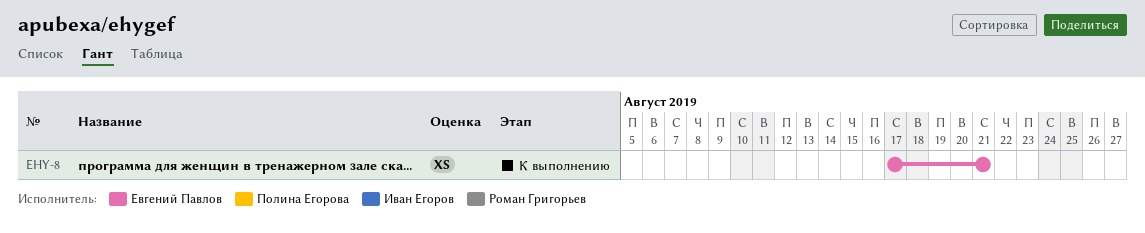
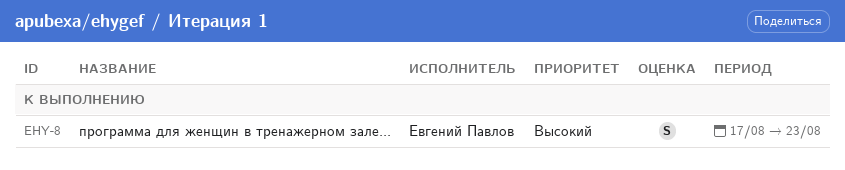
EHY-8, estimate: XS -> S
EHY-8, due: Aug 21 -> Aug 23

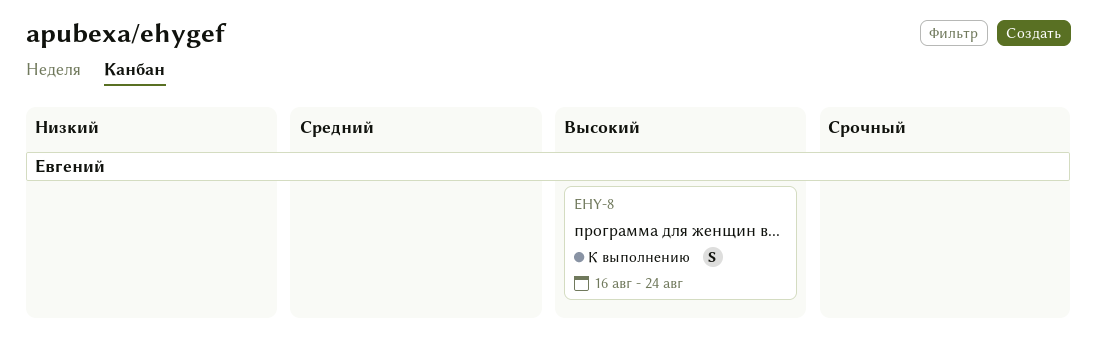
EHY-8, start: Aug 17 -> Aug 16
EHY-8, due: Aug 23 -> Aug 24

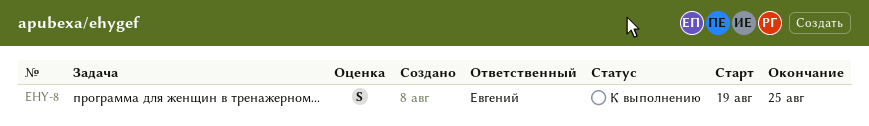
EHY-8, start: Aug 16 -> Aug 19
EHY-8, due: Aug 24 -> Aug 25

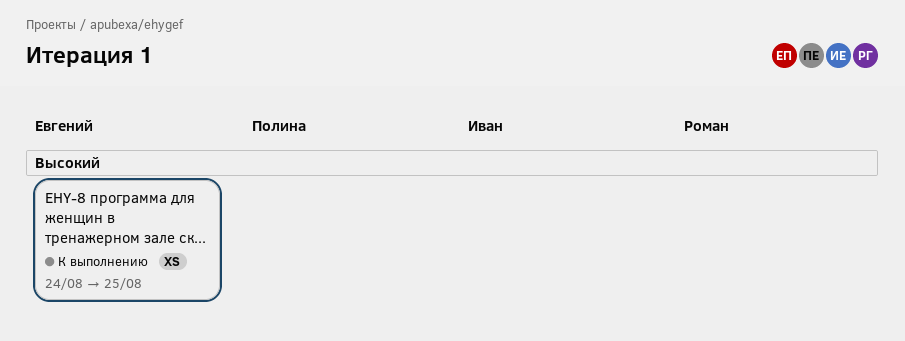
EHY-8, estimate: S -> XS
EHY-8, start: Aug 19 -> Aug 24

